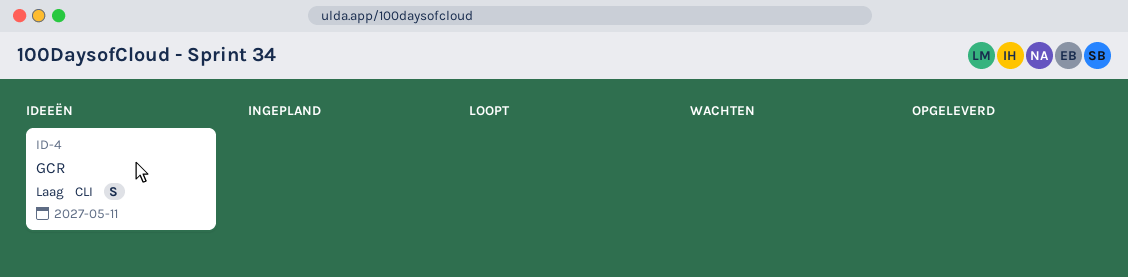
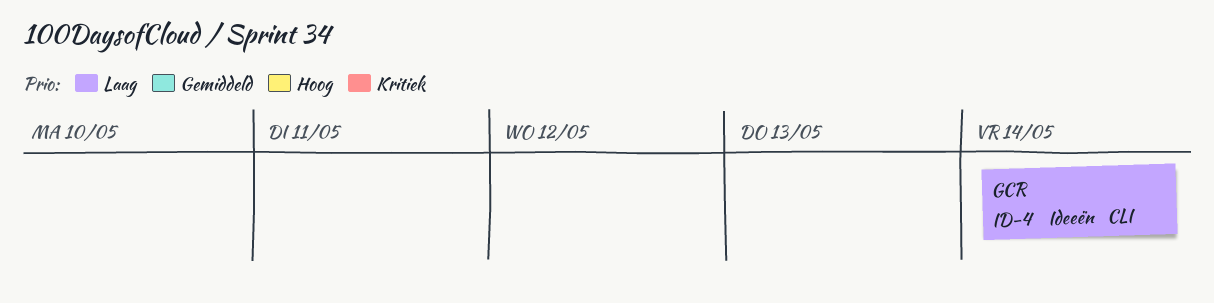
ID-4, due: May 11 -> May 14

